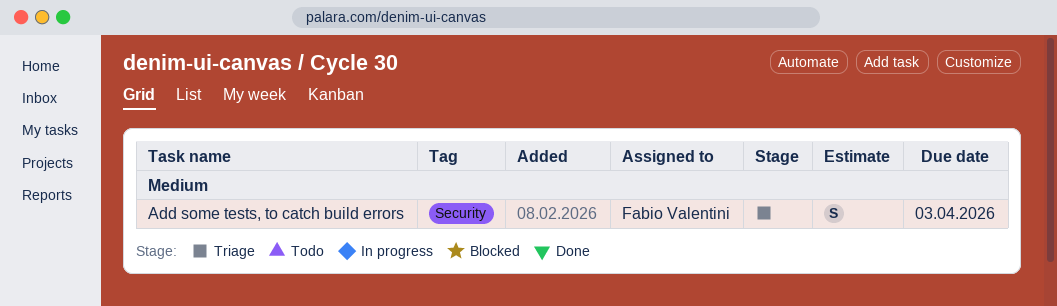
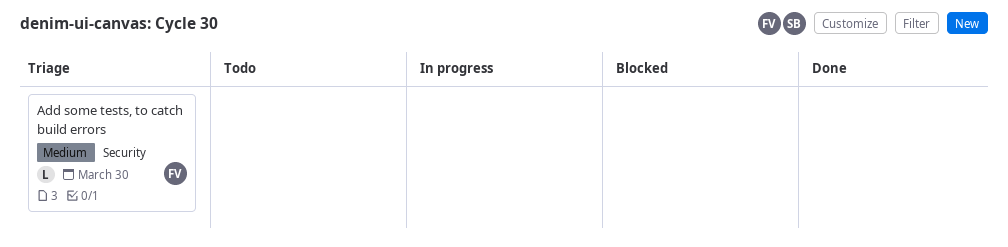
Add some tests, to catch build errors, estimate: S -> L
Add some tests, to catch build errors, due: Apr 3 -> Mar 30

